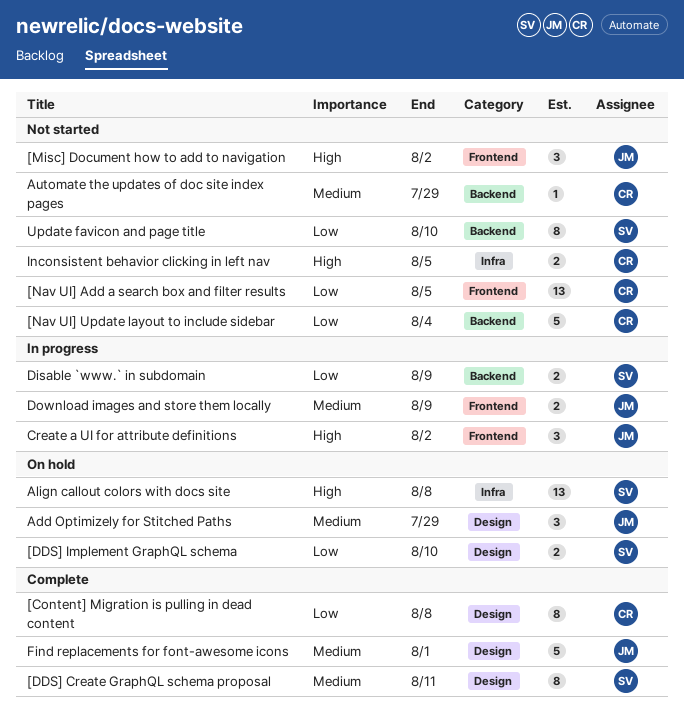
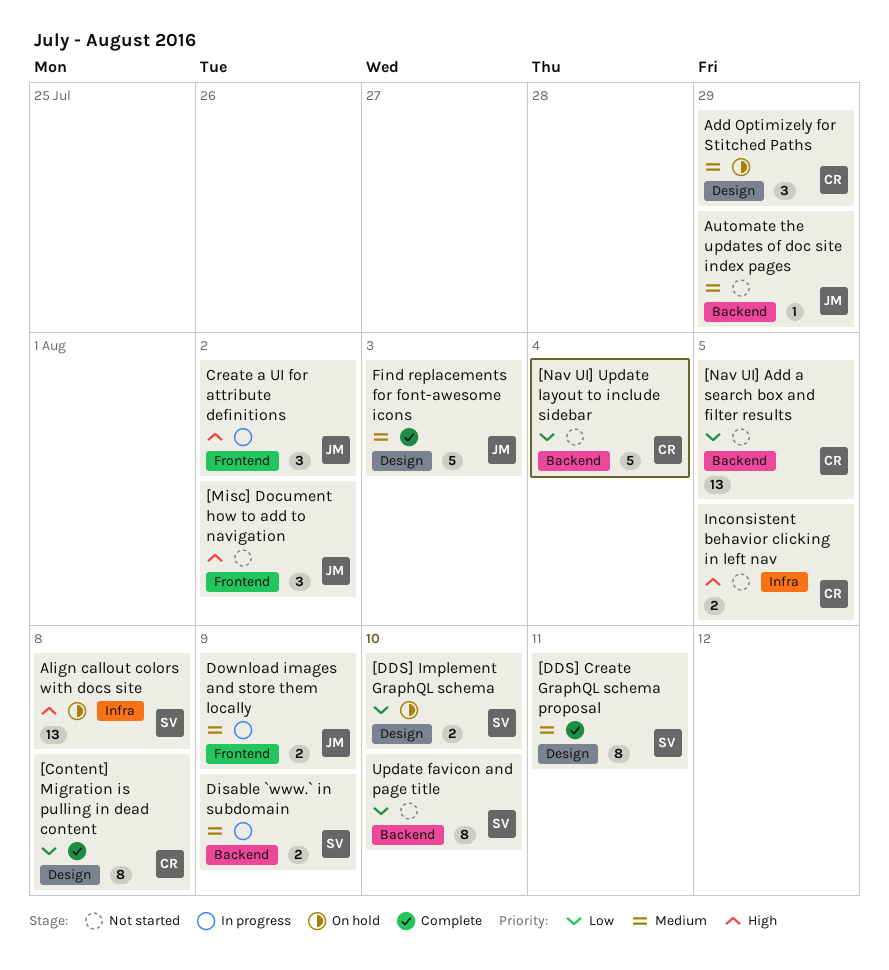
[Nav UI] Add a search box and filter results, label: Frontend -> Backend
Add Optimizely for Stitched Paths, owner: JM -> CR
Automate the updates of doc site index pages, owner: CR -> JM
Disable `www.` in subdomain, priority: Low -> Medium
Find replacements for font-awesome icons, due: Aug 1 -> Aug 3

